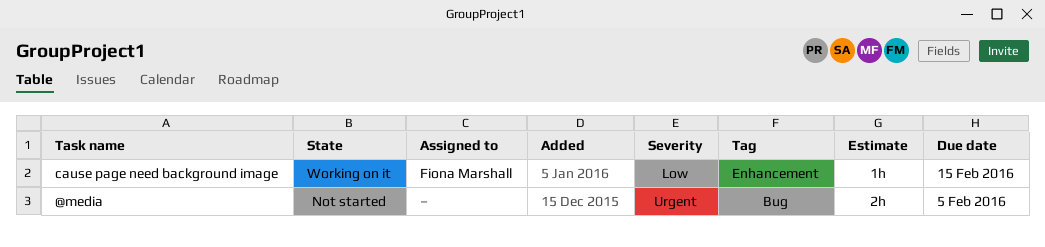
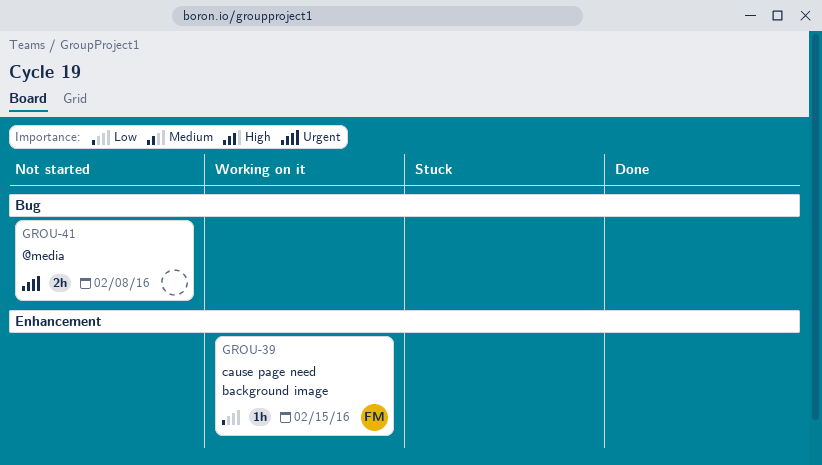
@media, due: Feb 5 -> Feb 8

